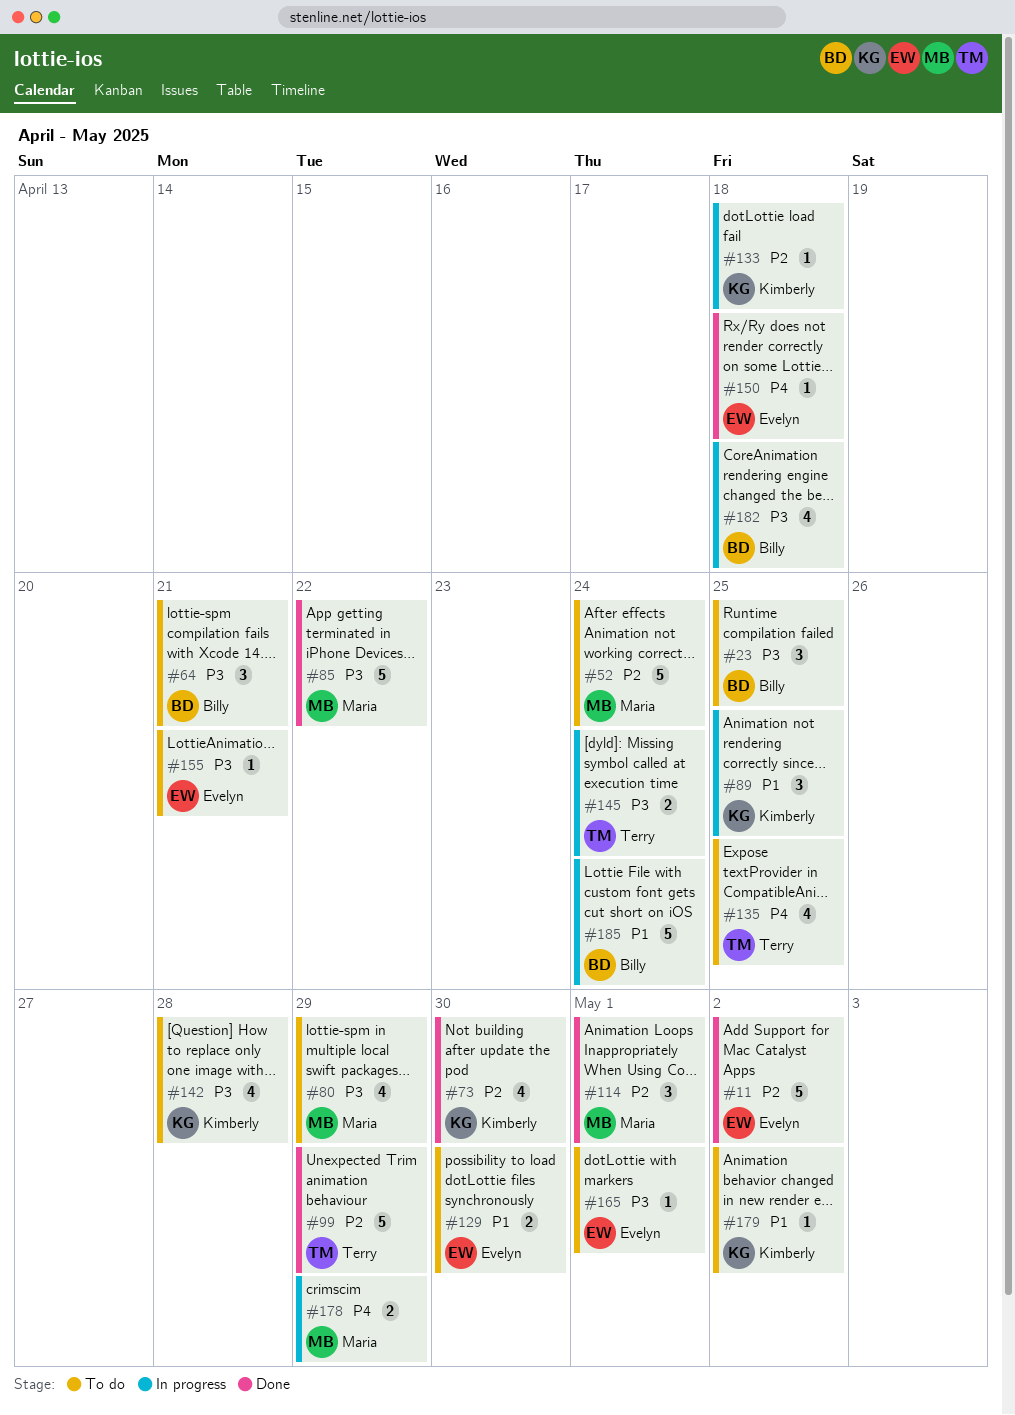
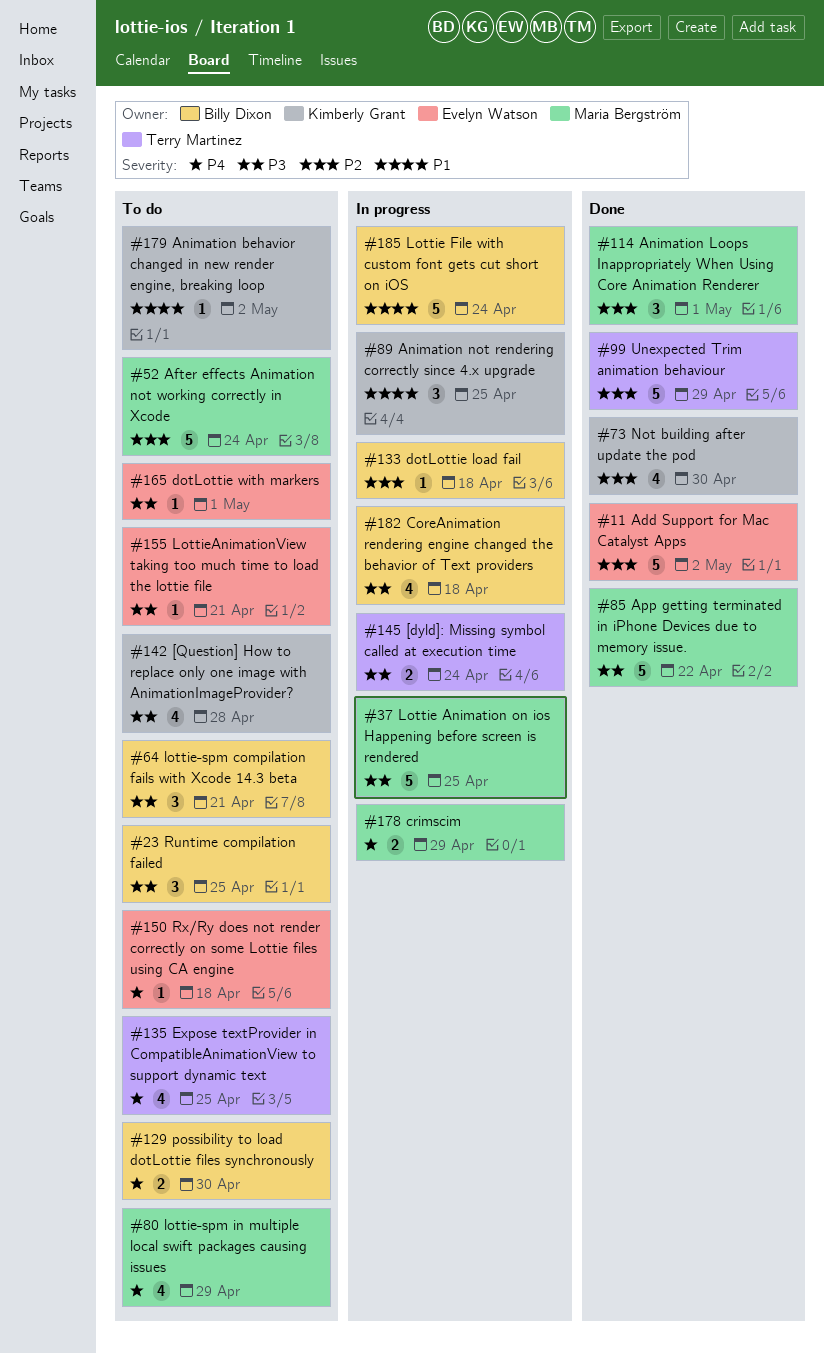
#37: none -> present
#80, priority: P3 -> P4
#129, owner: Evelyn Watson -> Billy Dixon
#129, priority: P1 -> P4
#133, owner: Kimberly Grant -> Billy Dixon
#150, status: Done -> To do

